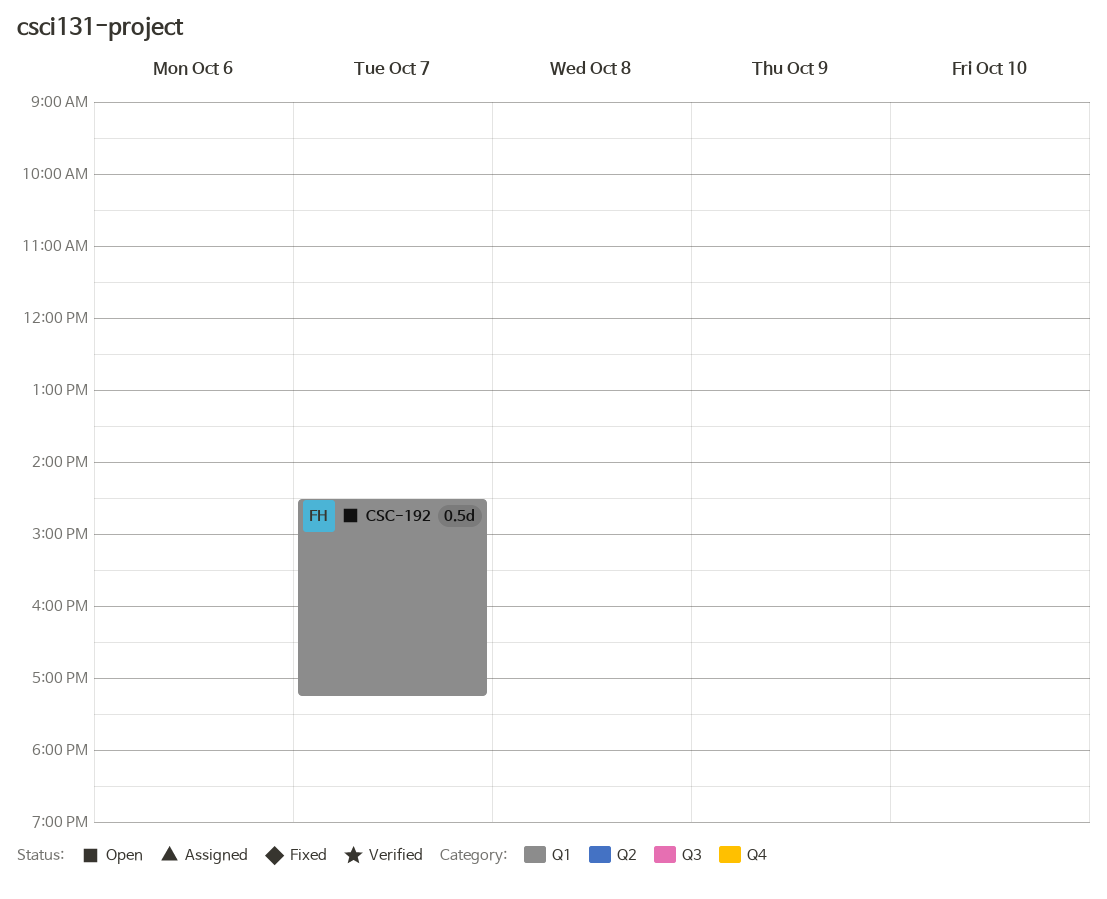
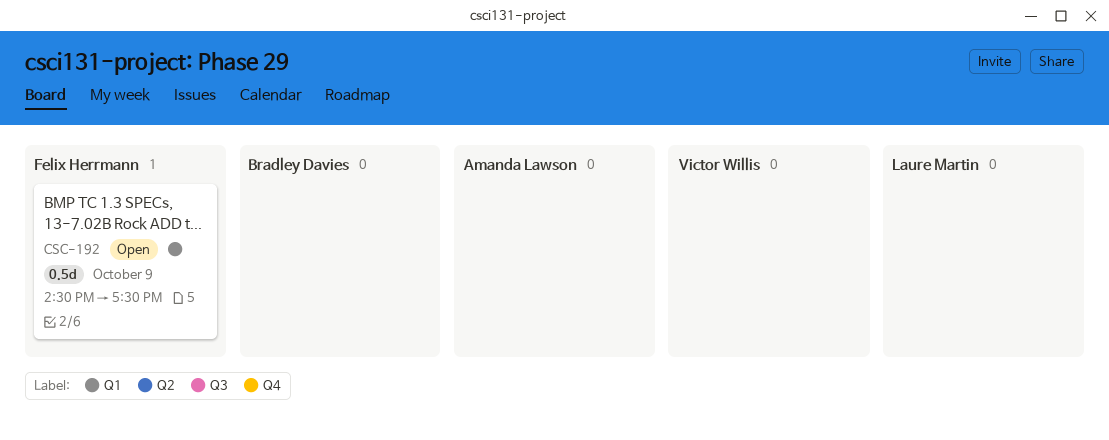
CSC-192, day: Oct 7 -> Oct 9
CSC-192, ends: 17:15 -> 17:30

